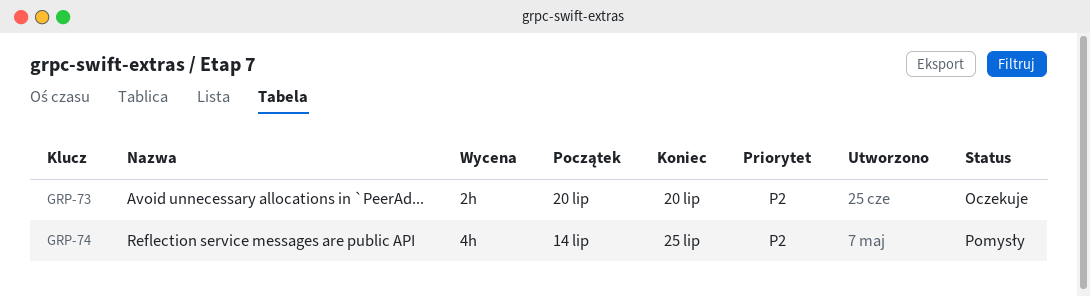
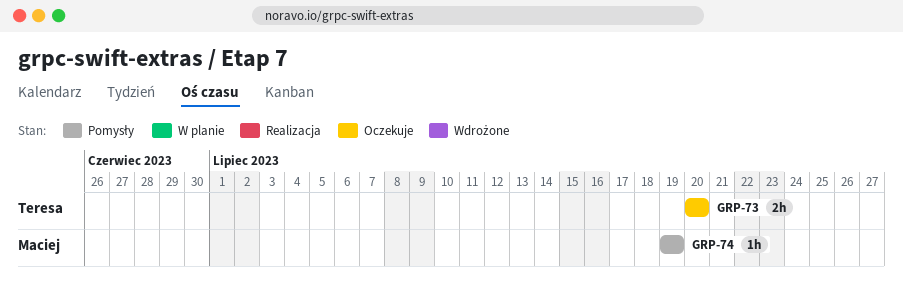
GRP-74, estimate: 4h -> 1h
GRP-74, start: Jul 14 -> Jul 19
GRP-74, due: Jul 25 -> Jul 19

